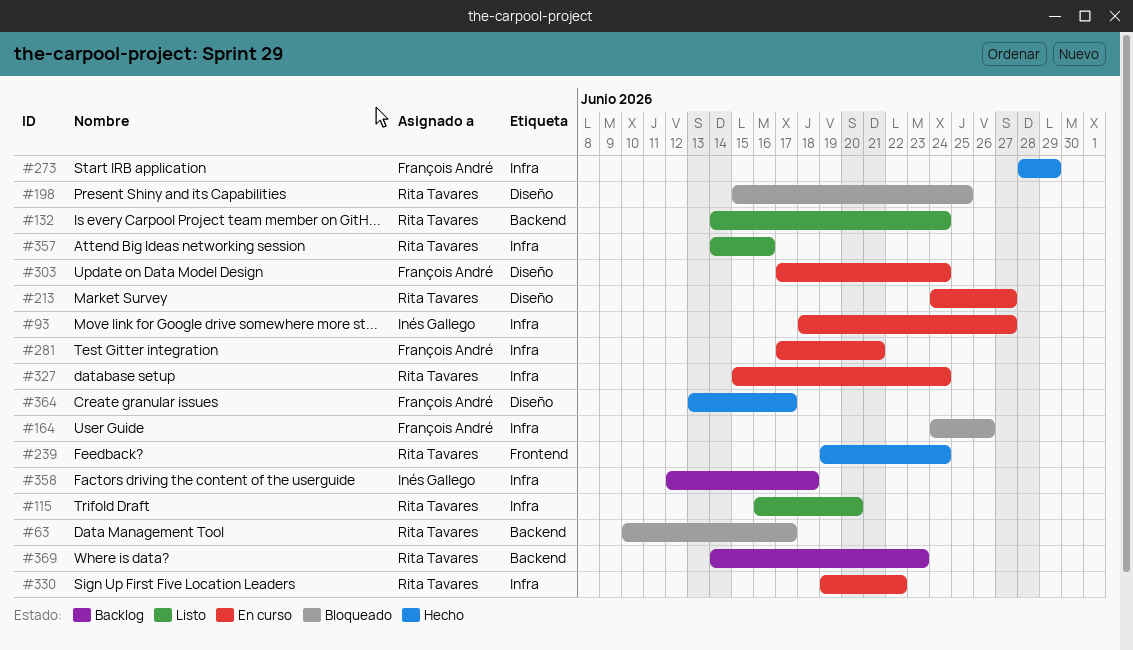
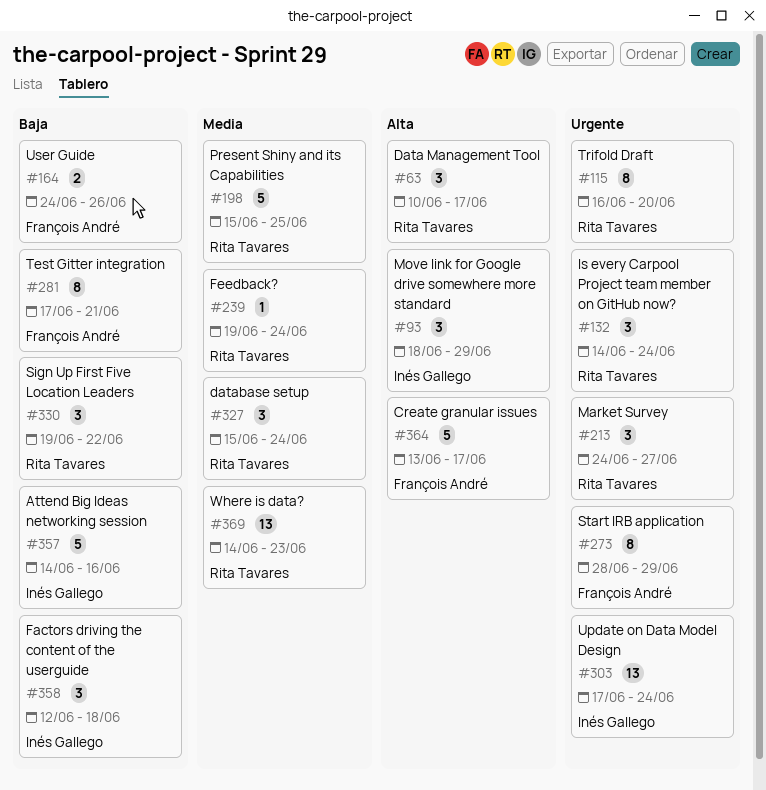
#93, due: Jun 27 -> Jun 29
#303, owner: François André -> Inés Gallego
#357, owner: Rita Tavares -> Inés Gallego

